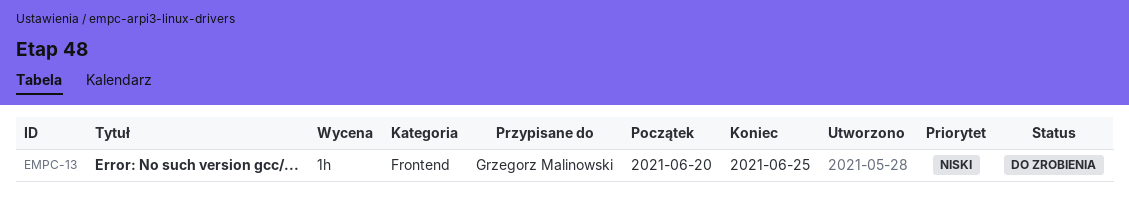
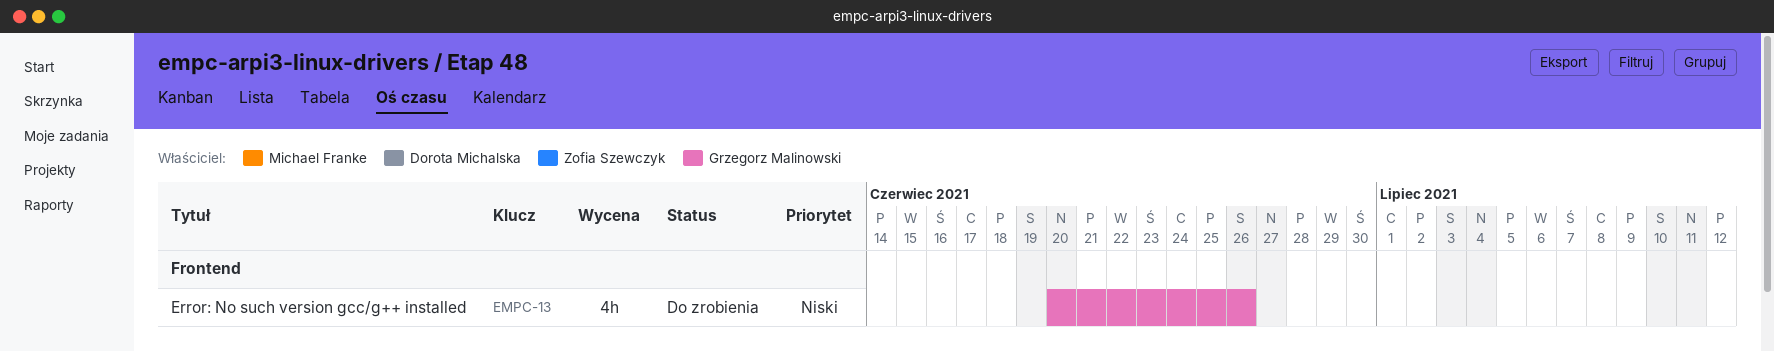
EMPC-13, estimate: 1h -> 4h
EMPC-13, due: Jun 25 -> Jun 26

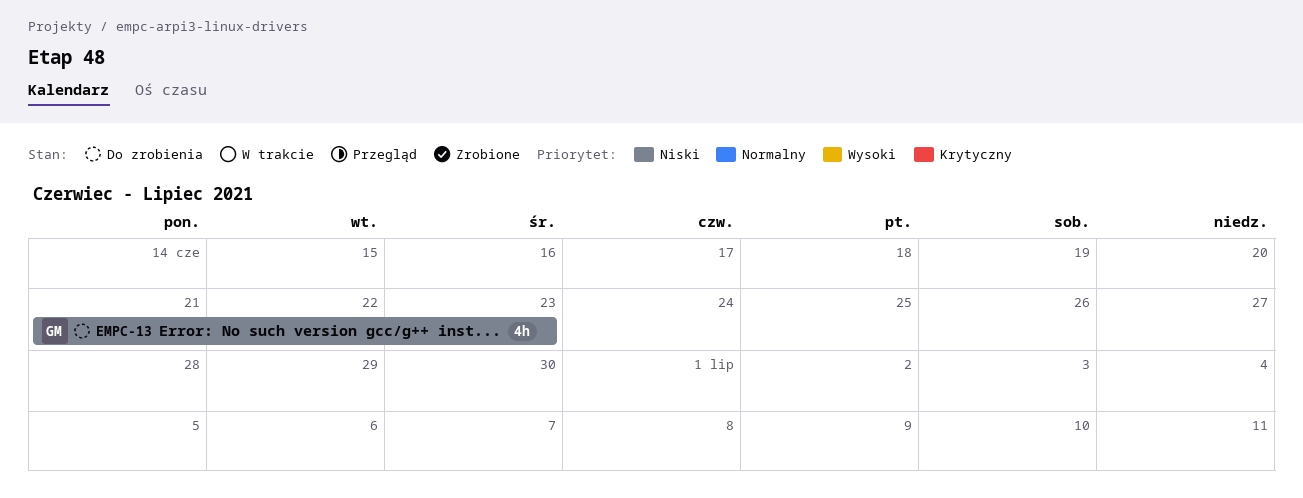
EMPC-13, start: Jun 20 -> Jun 21
EMPC-13, due: Jun 26 -> Jun 23

